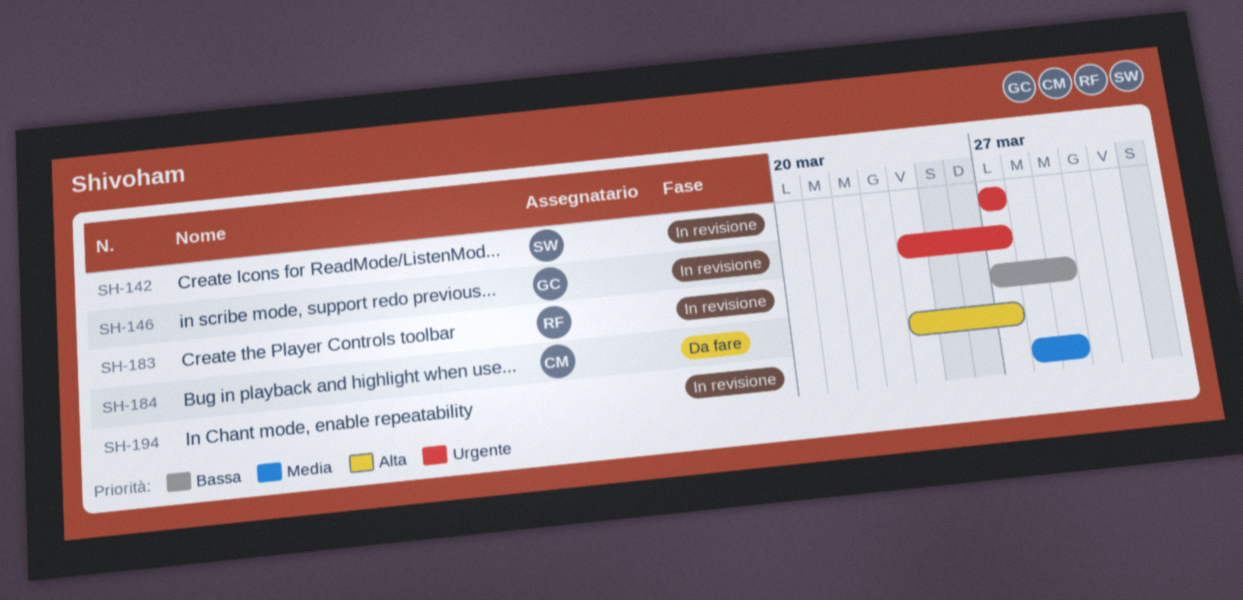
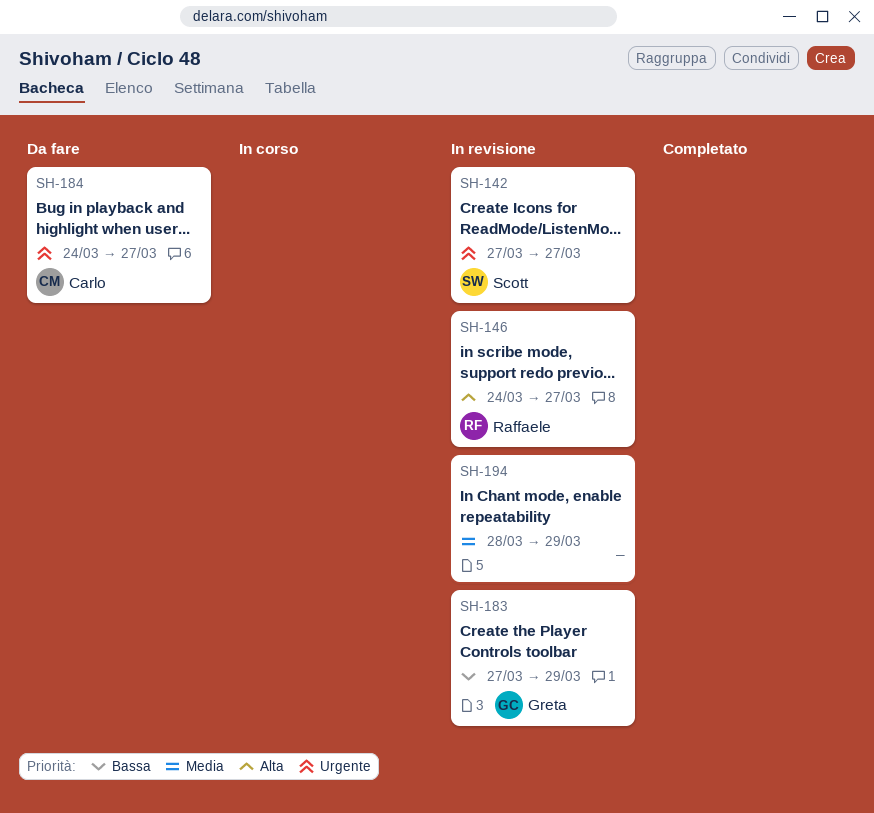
SH-146, owner: Greta -> Raffaele
SH-146, priority: Urgente -> Alta
SH-183, owner: Raffaele -> Greta
SH-184, priority: Alta -> Urgente

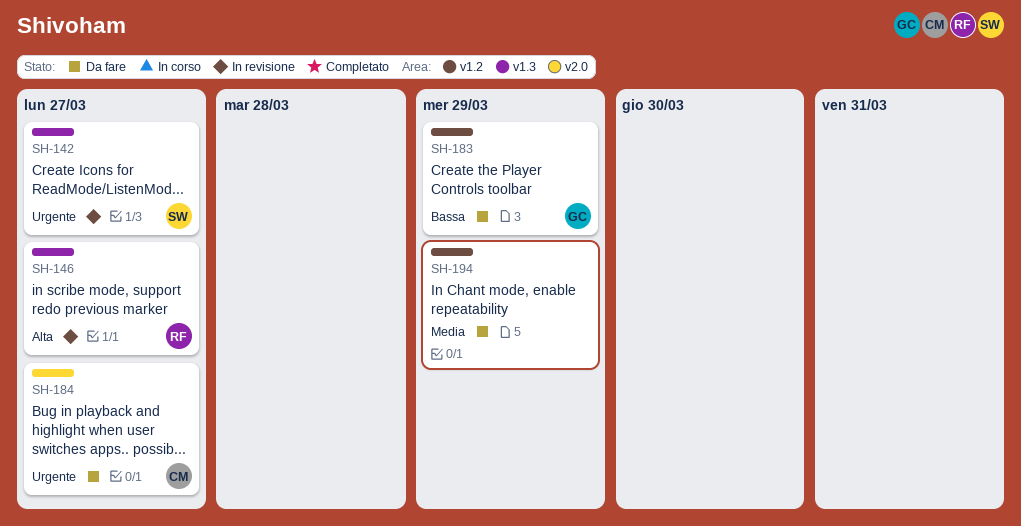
SH-183, status: In revisione -> Da fare
SH-194, status: In revisione -> Da fare

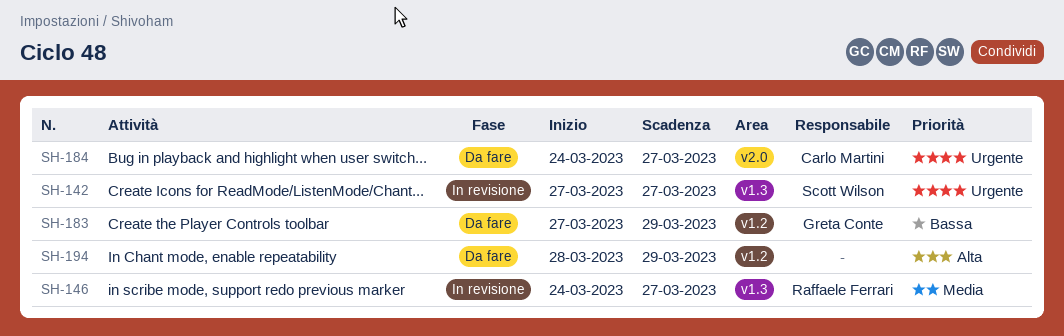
SH-146, priority: Alta -> Media
SH-194, priority: Media -> Alta

